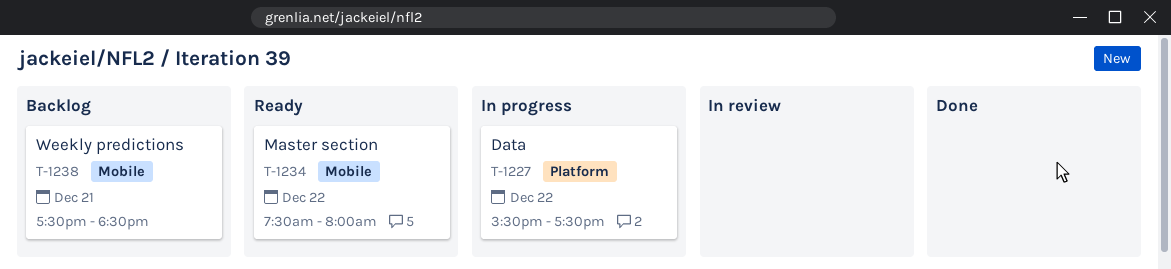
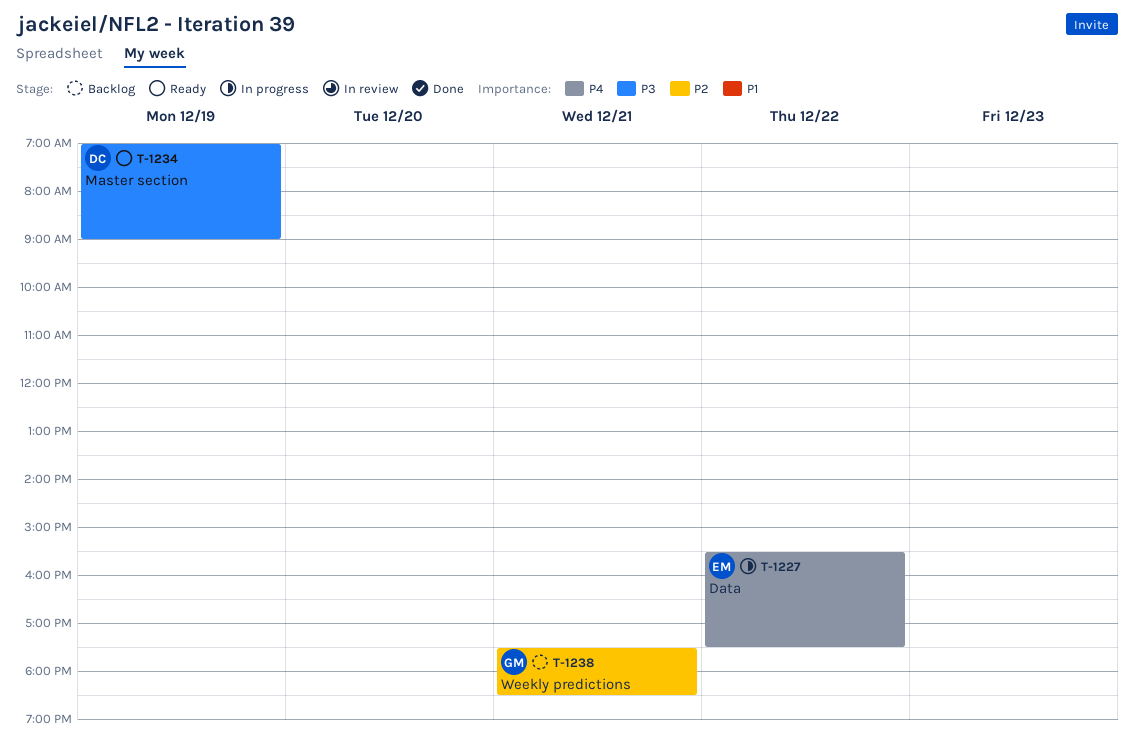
T-1234, day: Dec 22 -> Dec 19
T-1234, begins: 07:30 -> 07:00
T-1234, ends: 08:00 -> 09:00

